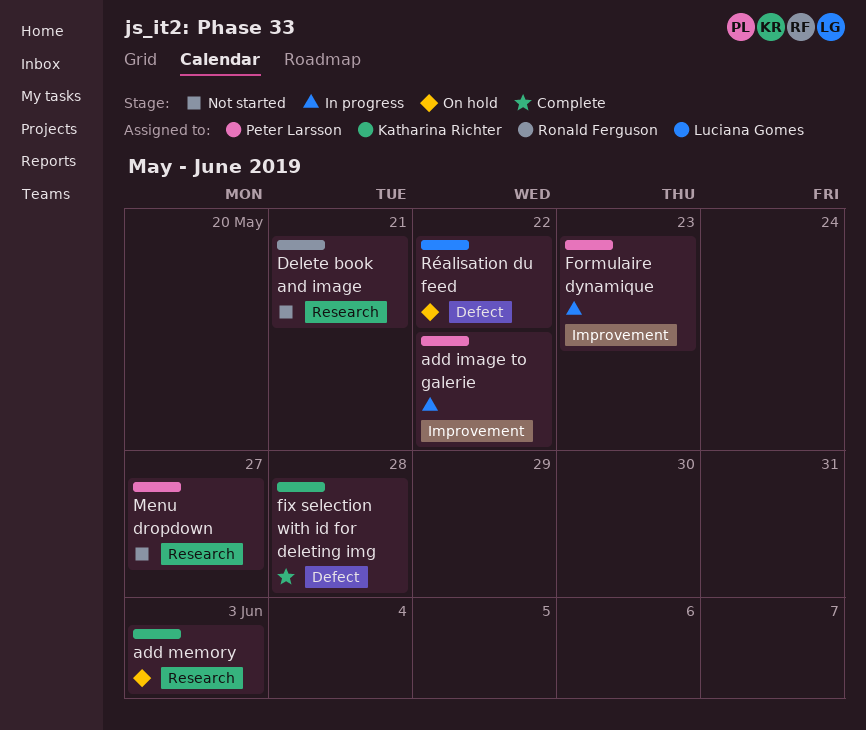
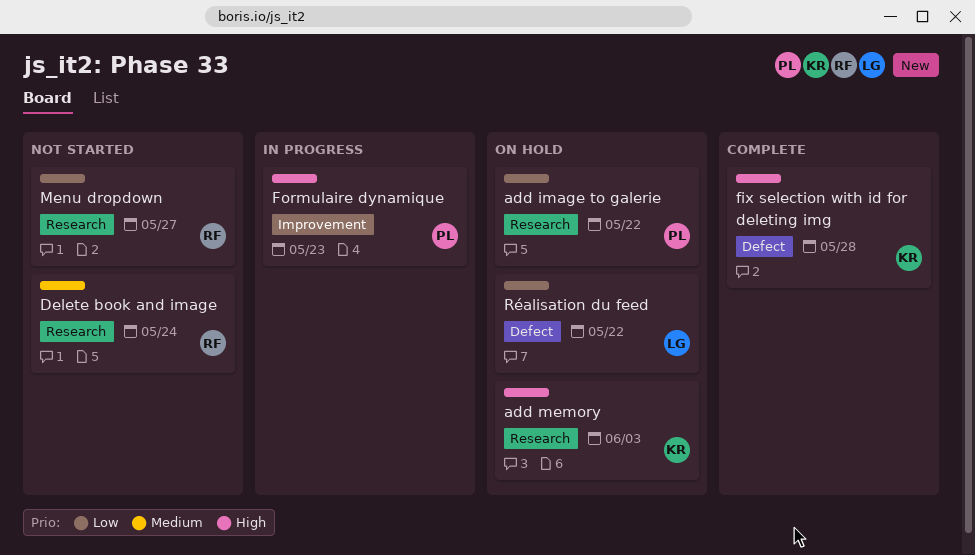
add image to galerie, status: In progress -> On hold
add image to galerie, label: Improvement -> Research
Delete book and image, due: May 21 -> May 24
Menu dropdown, owner: Peter Larsson -> Ronald Ferguson

